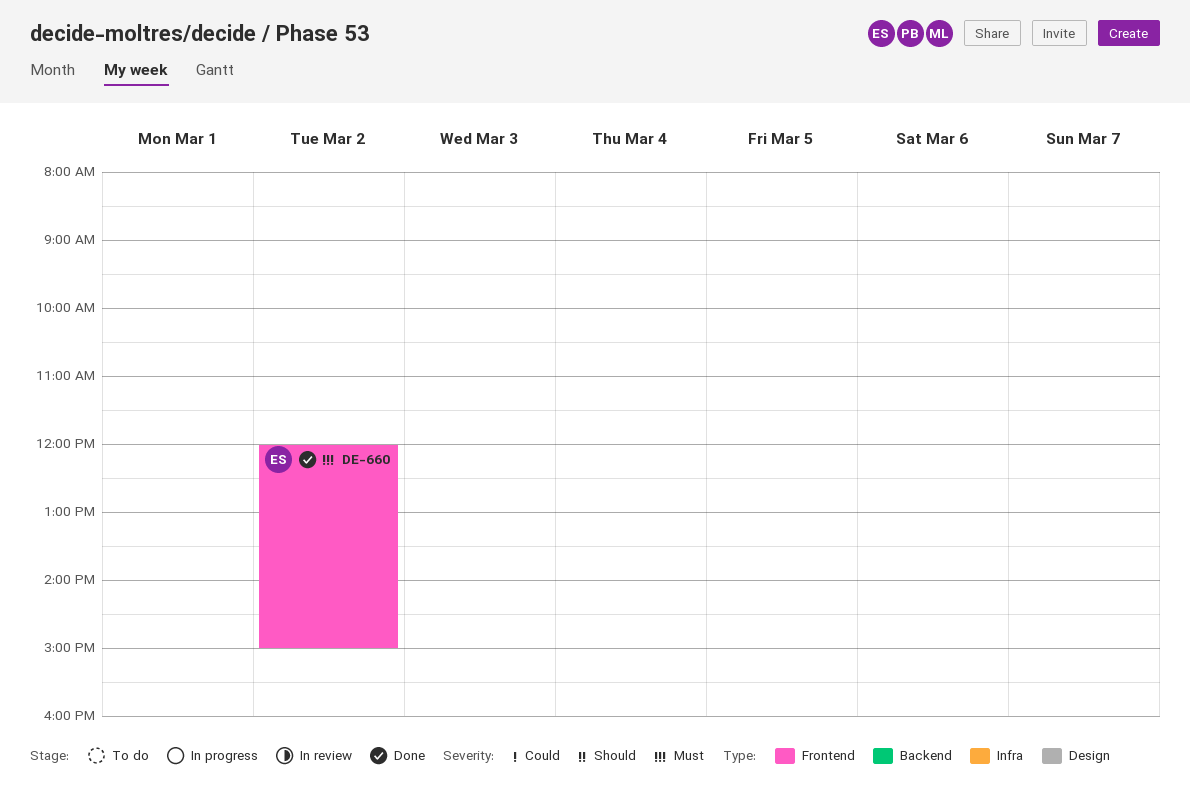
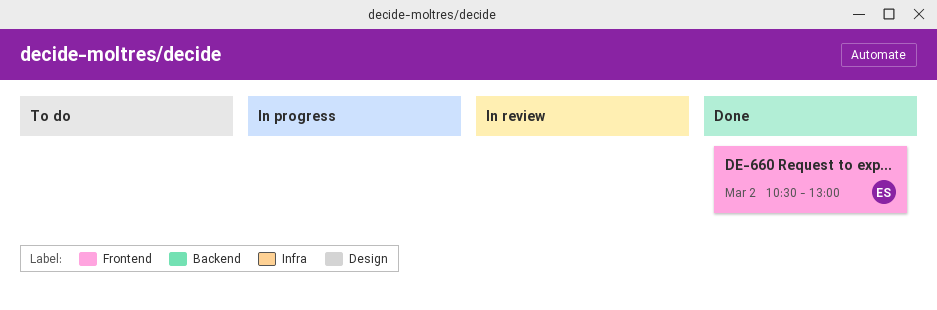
DE-660, begins: 12:00 -> 10:30
DE-660, ends: 15:00 -> 13:00

